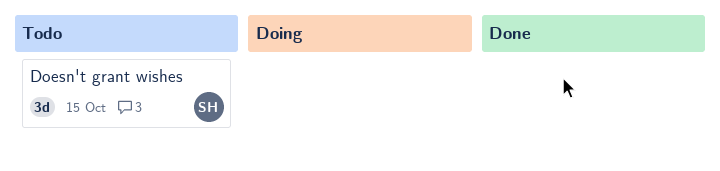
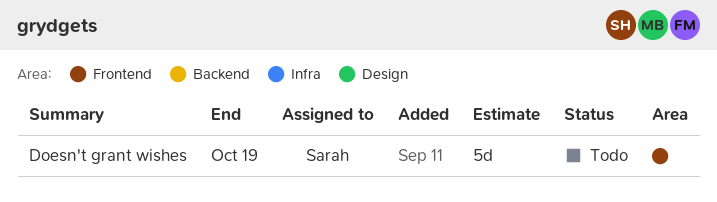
Doesn't grant wishes, estimate: 3d -> 5d
Doesn't grant wishes, due: Oct 15 -> Oct 19

